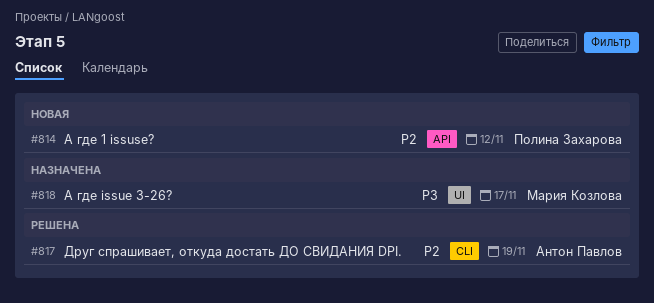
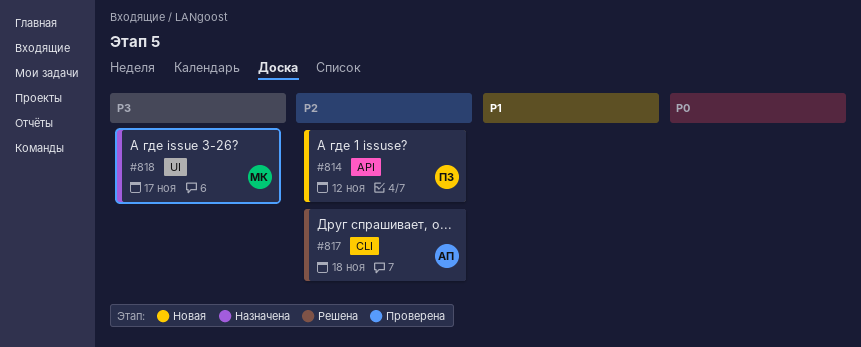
#817, due: Nov 19 -> Nov 18

